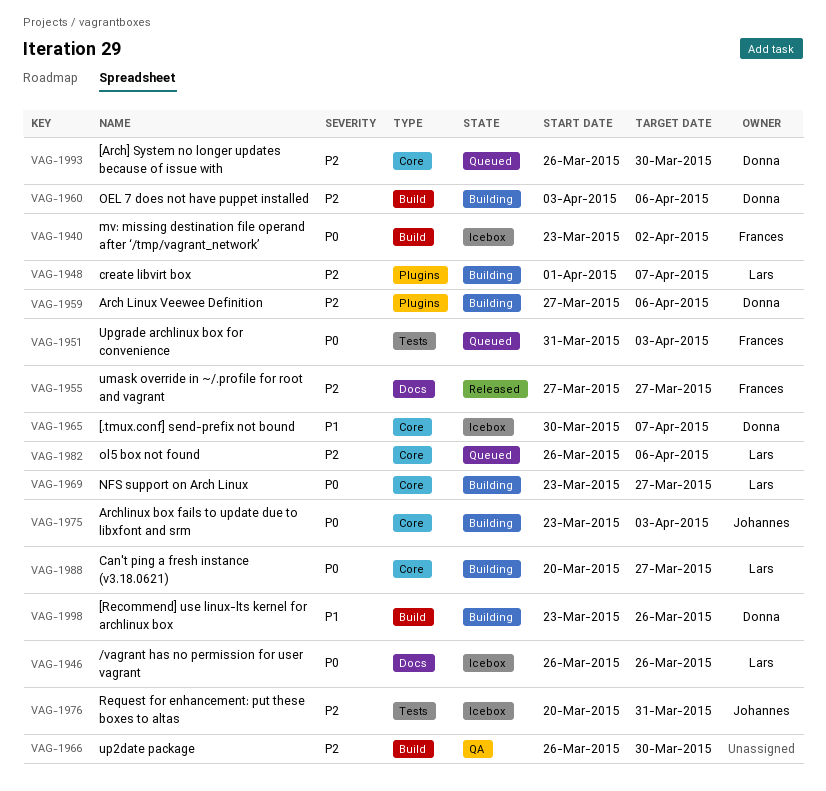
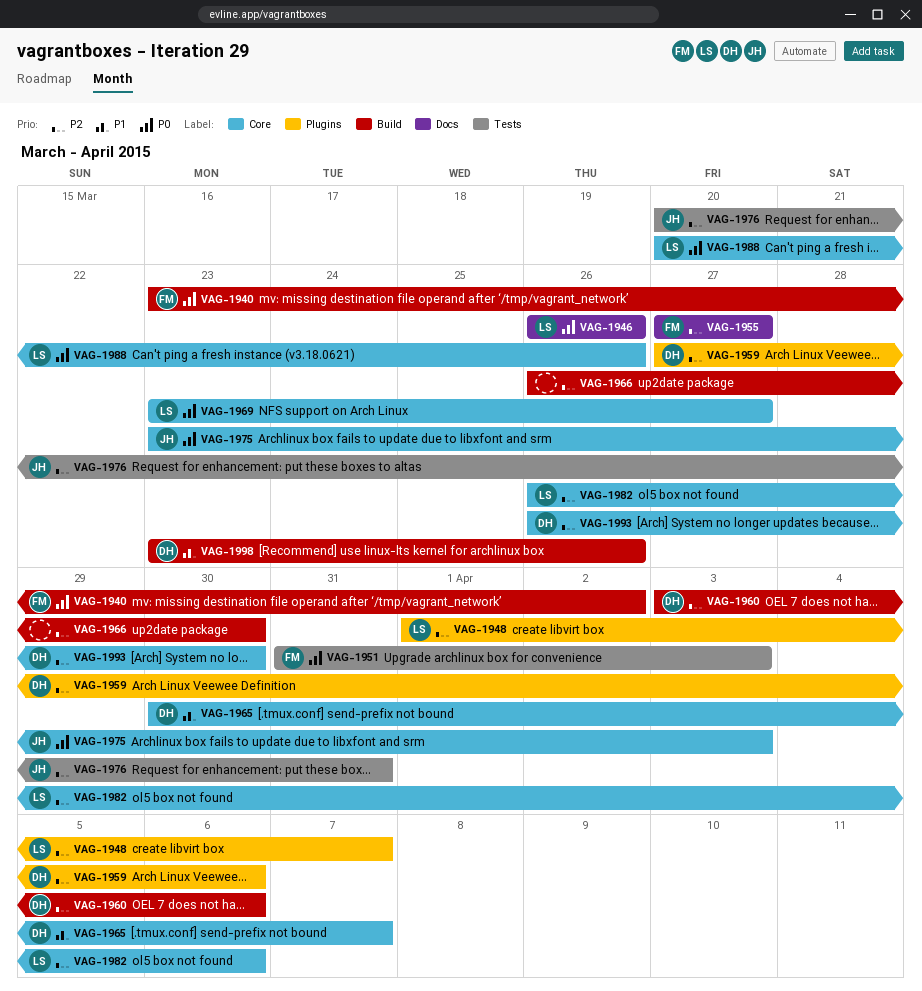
VAG-1988, due: Mar 27 -> Mar 26

